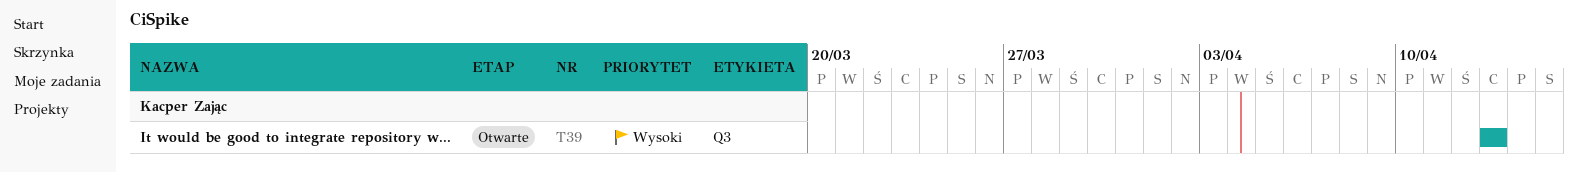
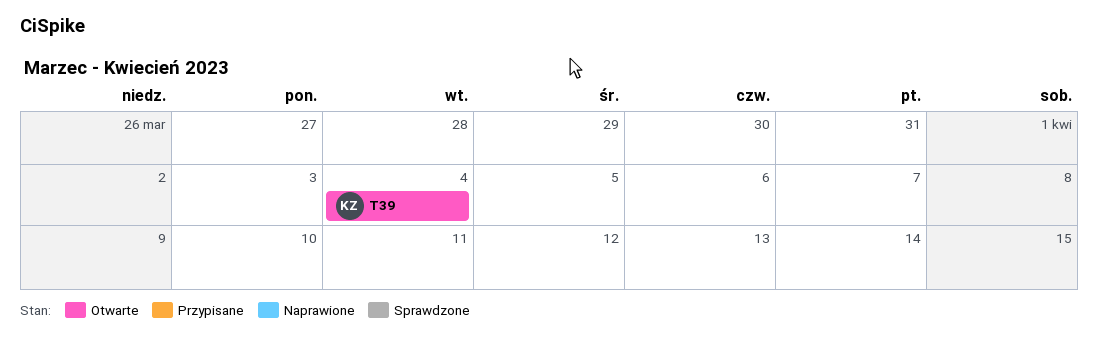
T39, start: Apr 13 -> Apr 4
T39, due: Apr 13 -> Apr 4

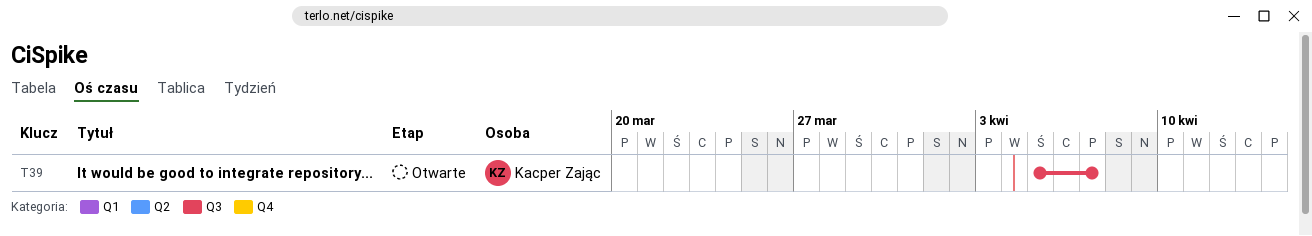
T39, start: Apr 4 -> Apr 5
T39, due: Apr 4 -> Apr 7

